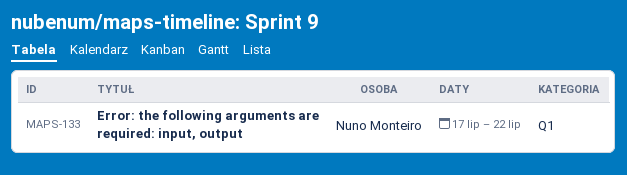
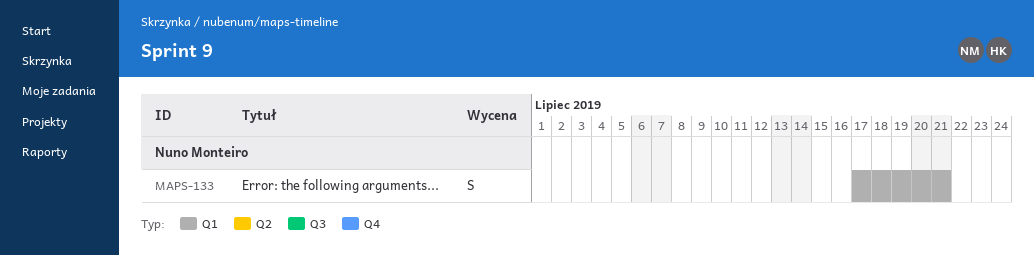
MAPS-133, due: Jul 22 -> Jul 21

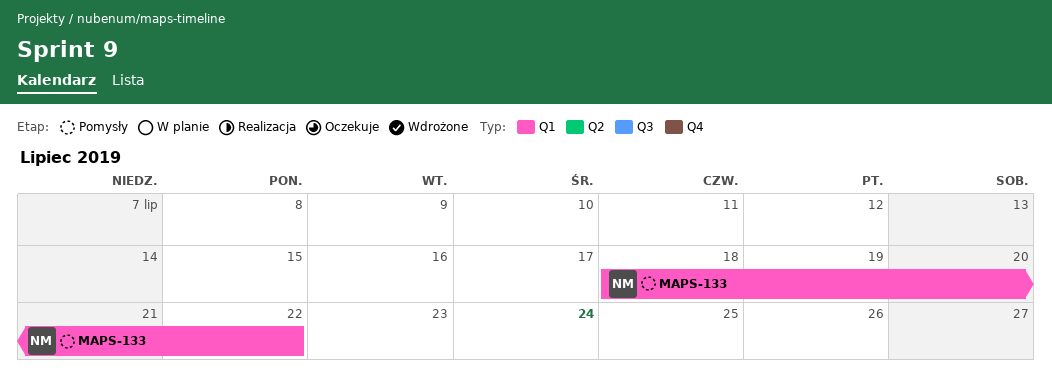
MAPS-133, start: Jul 17 -> Jul 18
MAPS-133, due: Jul 21 -> Jul 22

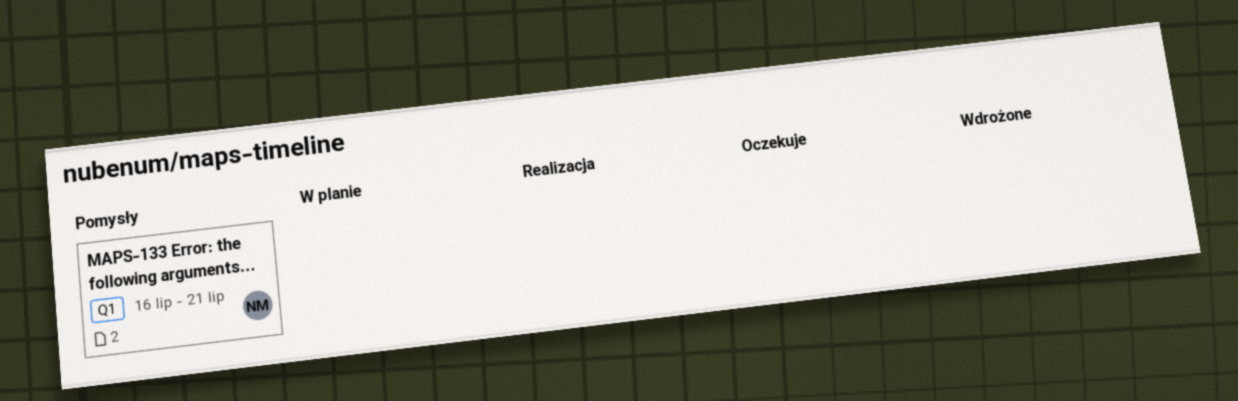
MAPS-133, start: Jul 18 -> Jul 16
MAPS-133, due: Jul 22 -> Jul 21

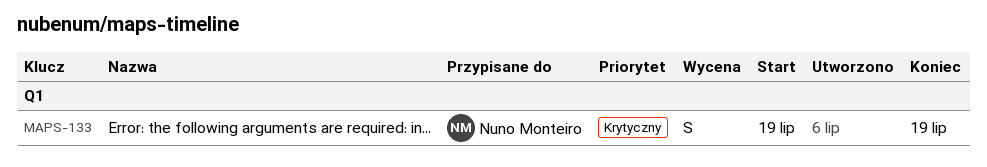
MAPS-133, start: Jul 16 -> Jul 19
MAPS-133, due: Jul 21 -> Jul 19

